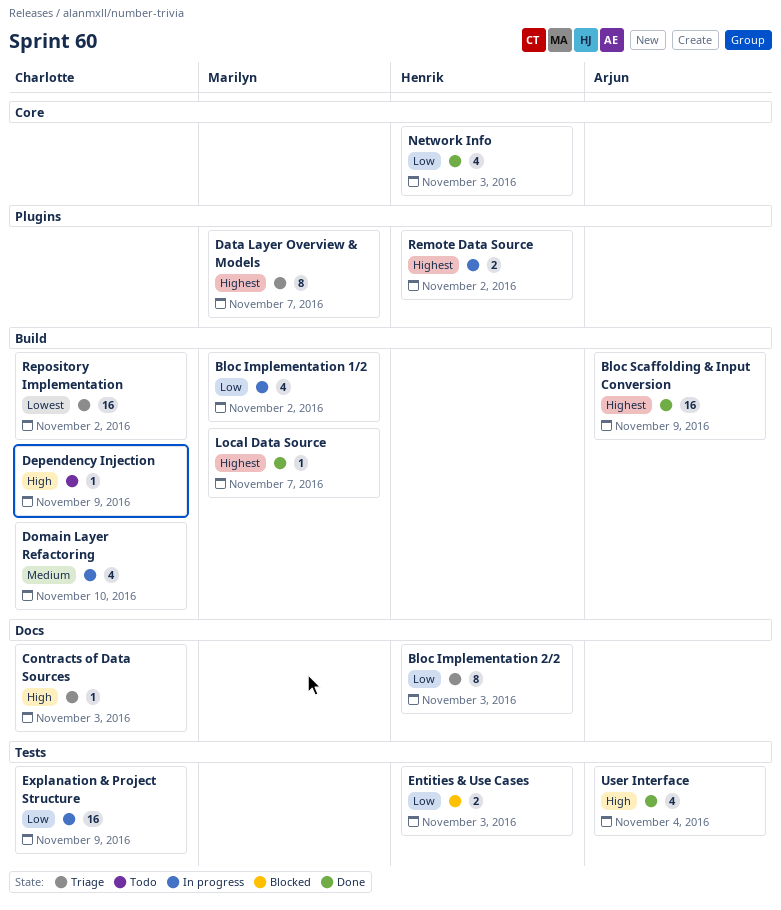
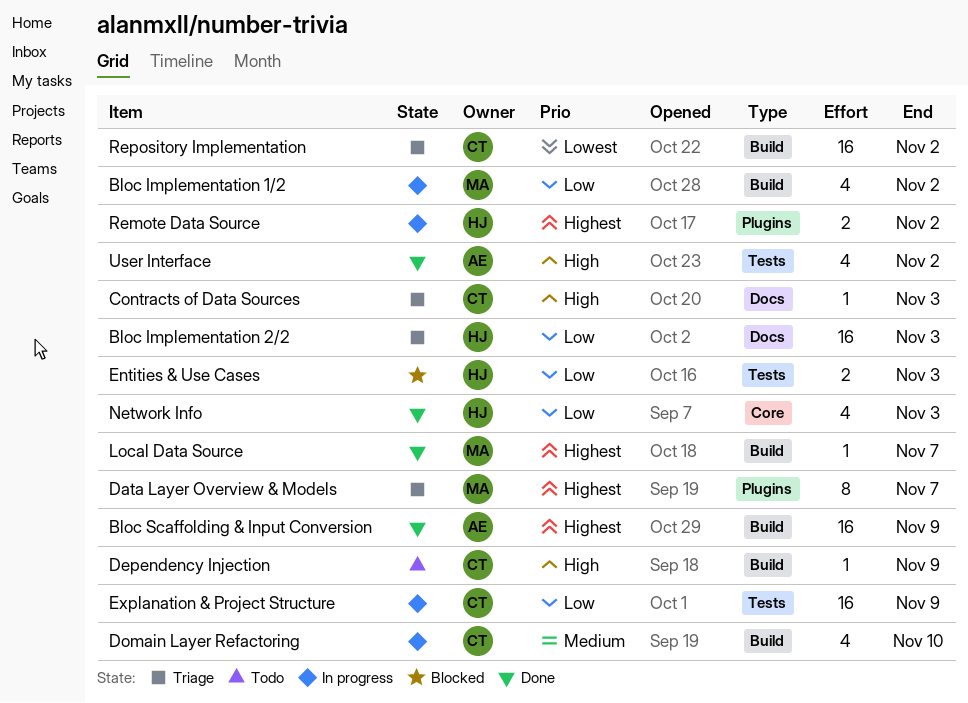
Bloc Implementation 2/2, estimate: 8 -> 16
User Interface, due: Nov 4 -> Nov 2

